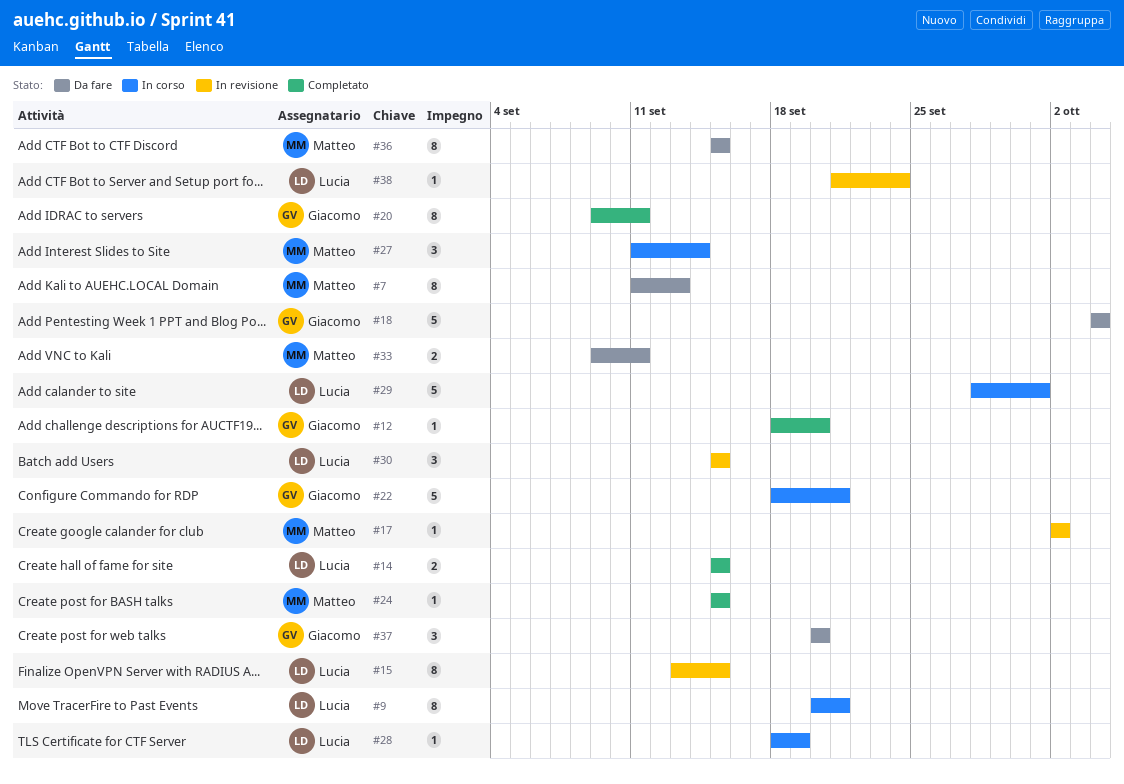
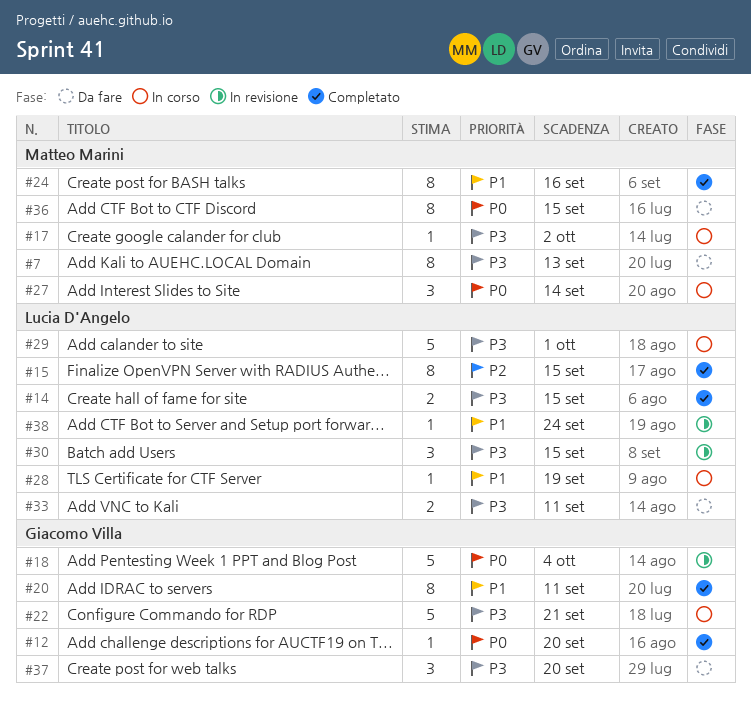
#9: present -> none
#15, status: In revisione -> Completato
#17, status: In revisione -> In corso
#18, status: Da fare -> In revisione
#24, estimate: 1 -> 8
#24, due: Sep 15 -> Sep 16
#33, owner: Matteo Marini -> Lucia D'Angelo

